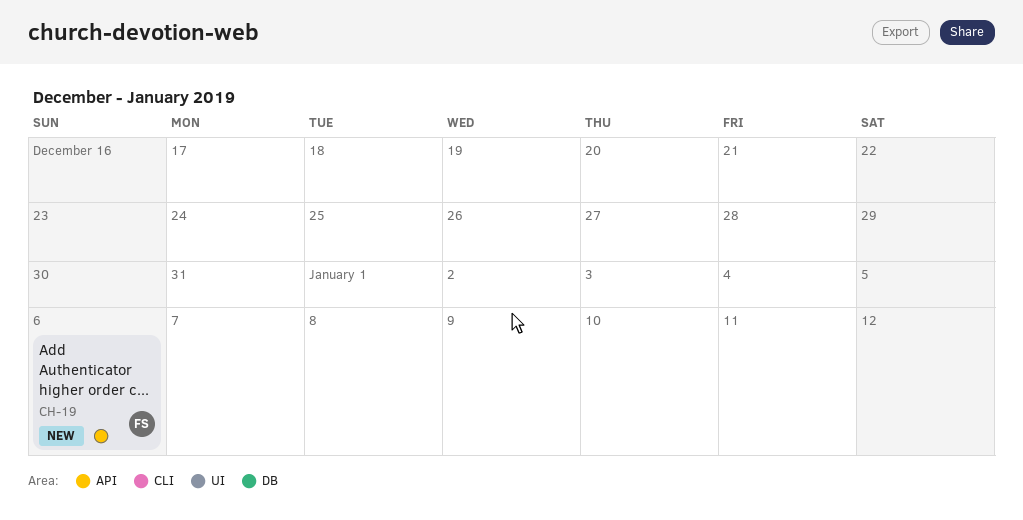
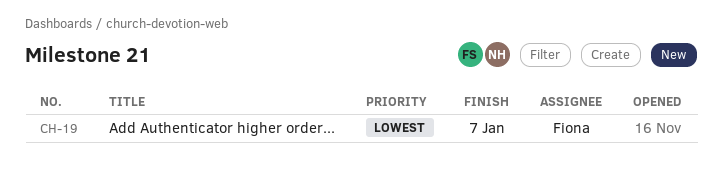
CH-19, due: Jan 6 -> Jan 7

